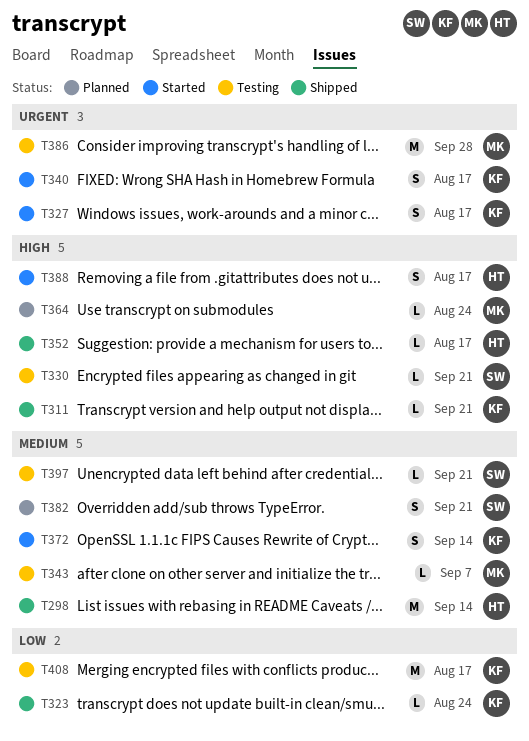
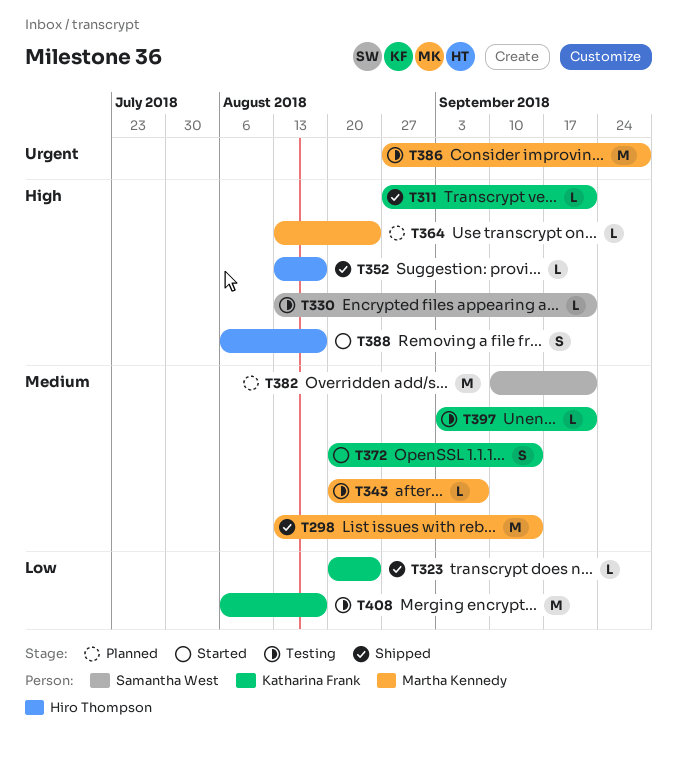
T298, owner: Hiro Thompson -> Martha Kennedy
T327: present -> none
T340: present -> none
T382, estimate: S -> M
T397, owner: Samantha West -> Katharina Frank

